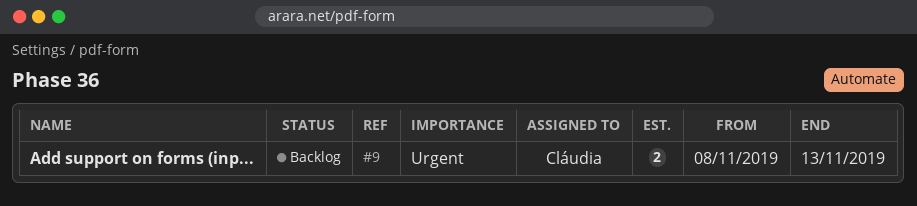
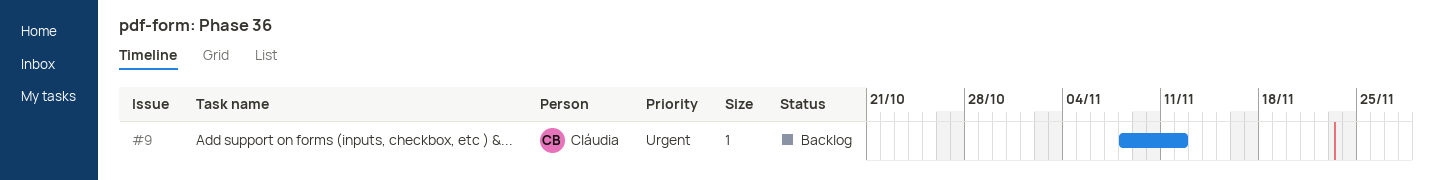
#9, estimate: 2 -> 1
#9, due: Nov 13 -> Nov 12

